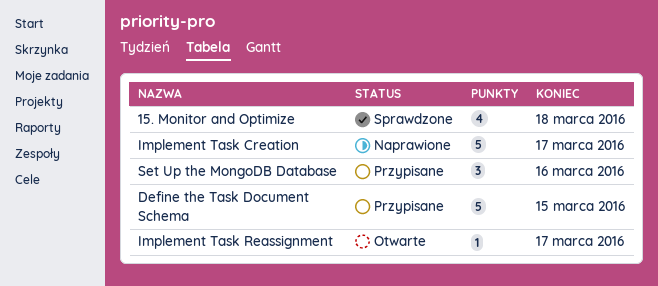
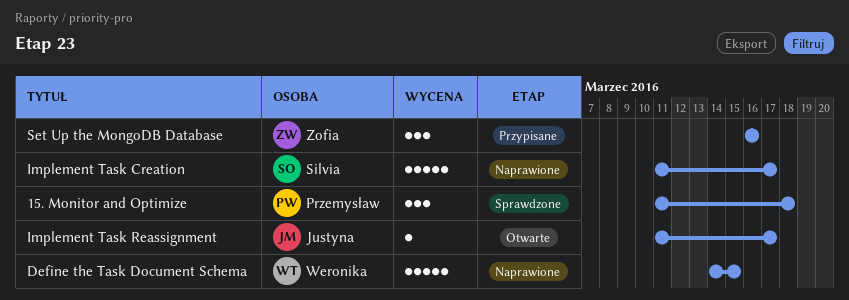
15. Monitor and Optimize, estimate: 4 -> 3
Define the Task Document Schema, status: Przypisane -> Naprawione

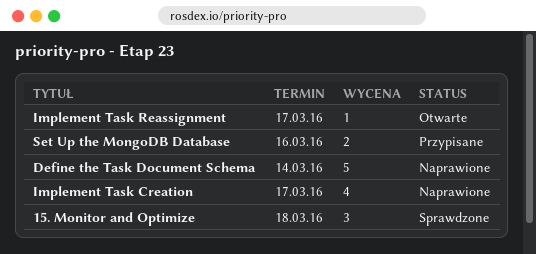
Define the Task Document Schema, due: Mar 15 -> Mar 14
Implement Task Creation, estimate: 5 -> 4
Set Up the MongoDB Database, estimate: 3 -> 2

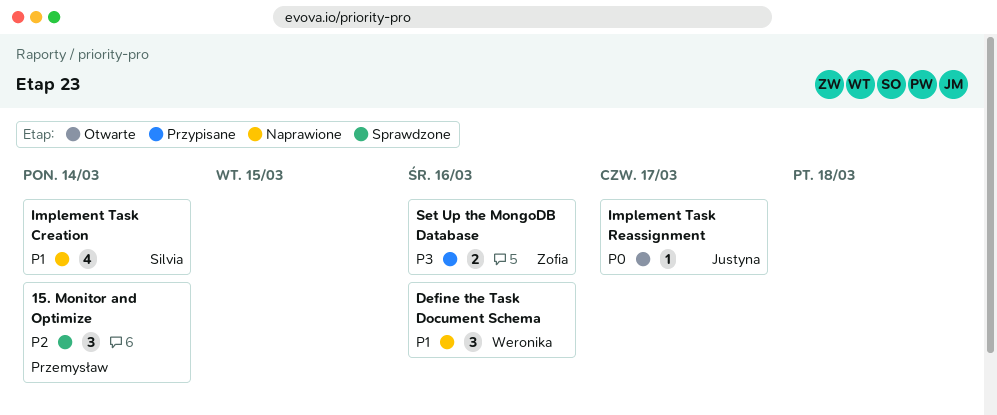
15. Monitor and Optimize, due: Mar 18 -> Mar 14
Define the Task Document Schema, estimate: 5 -> 3
Define the Task Document Schema, due: Mar 14 -> Mar 16
Implement Task Creation, due: Mar 17 -> Mar 14

